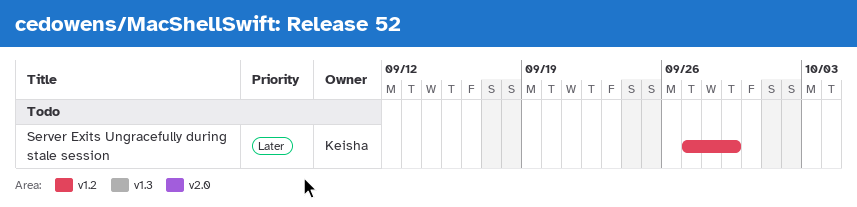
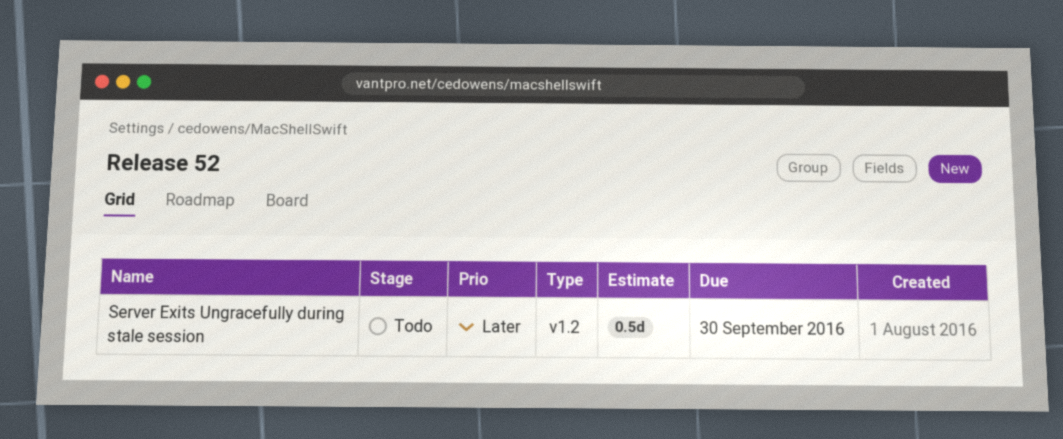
Server Exits Ungracefully during stale session, due: Sep 29 -> Sep 30

